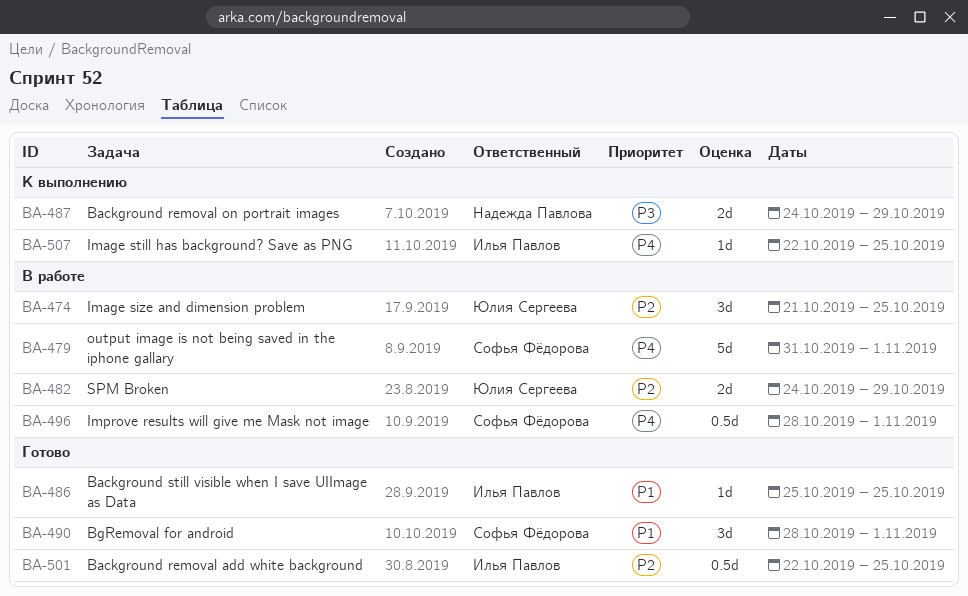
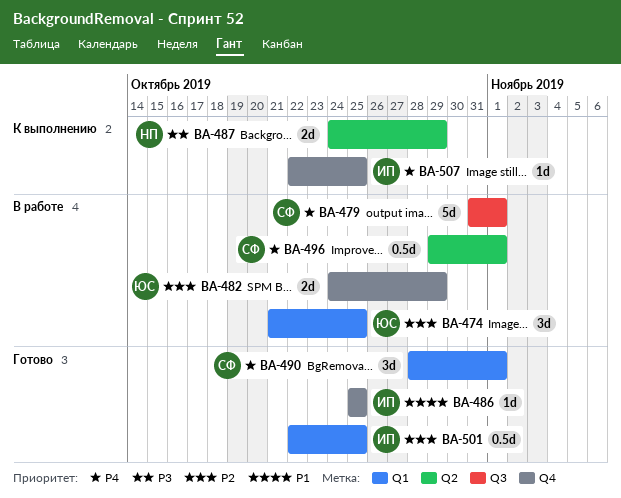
BA-490, priority: P1 -> P4
BA-496, start: Oct 28 -> Oct 29

